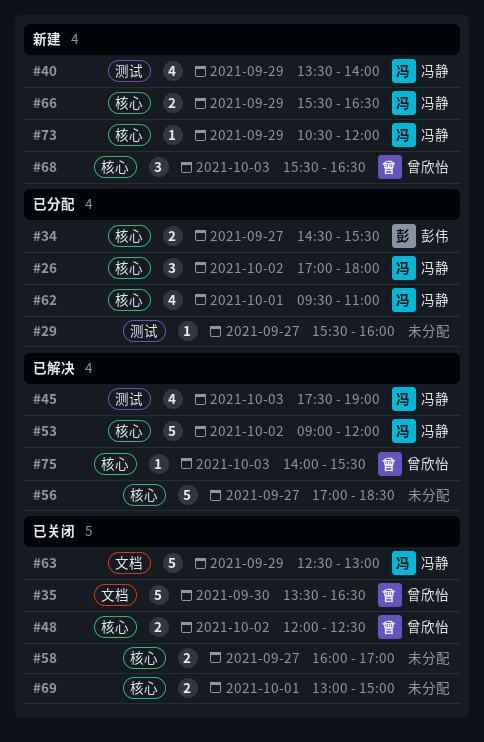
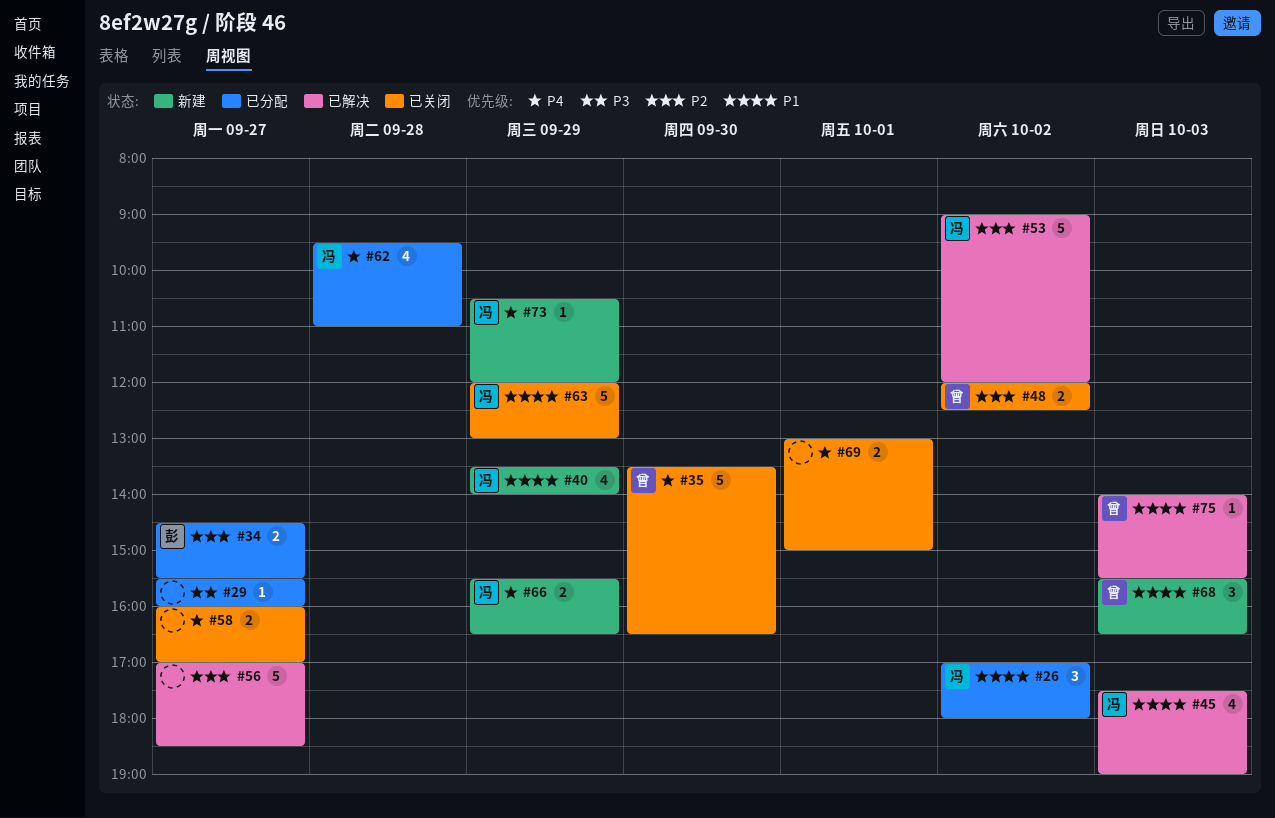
#62, day: Oct 1 -> Sep 28
#63, begins: 12:30 -> 12:00

